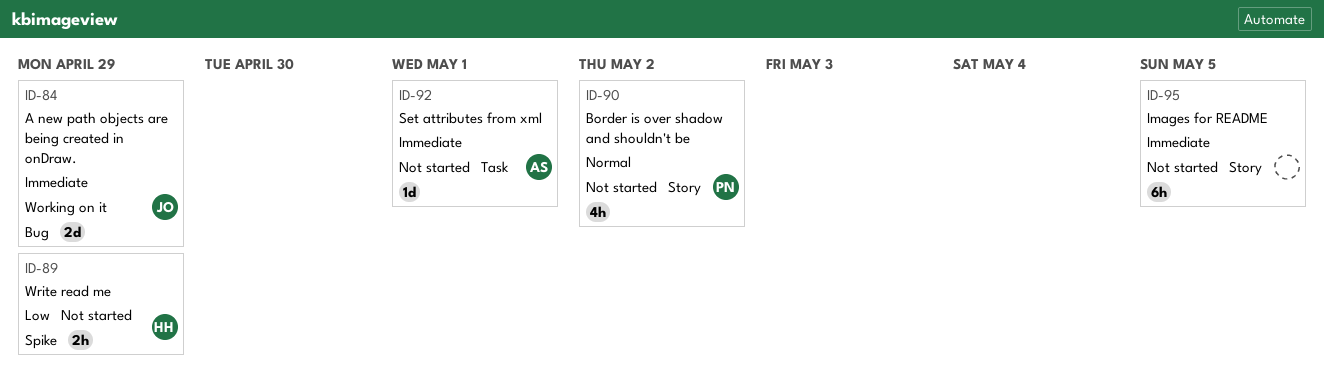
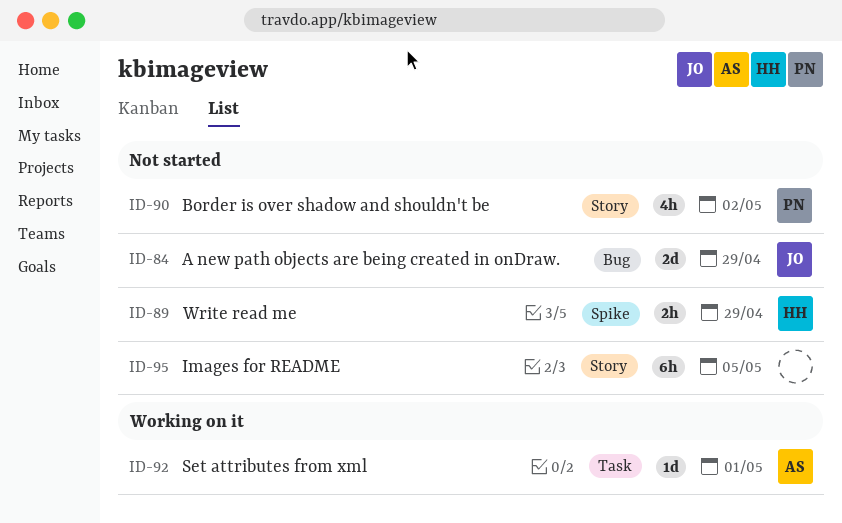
ID-84, status: Working on it -> Not started
ID-92, status: Not started -> Working on it

